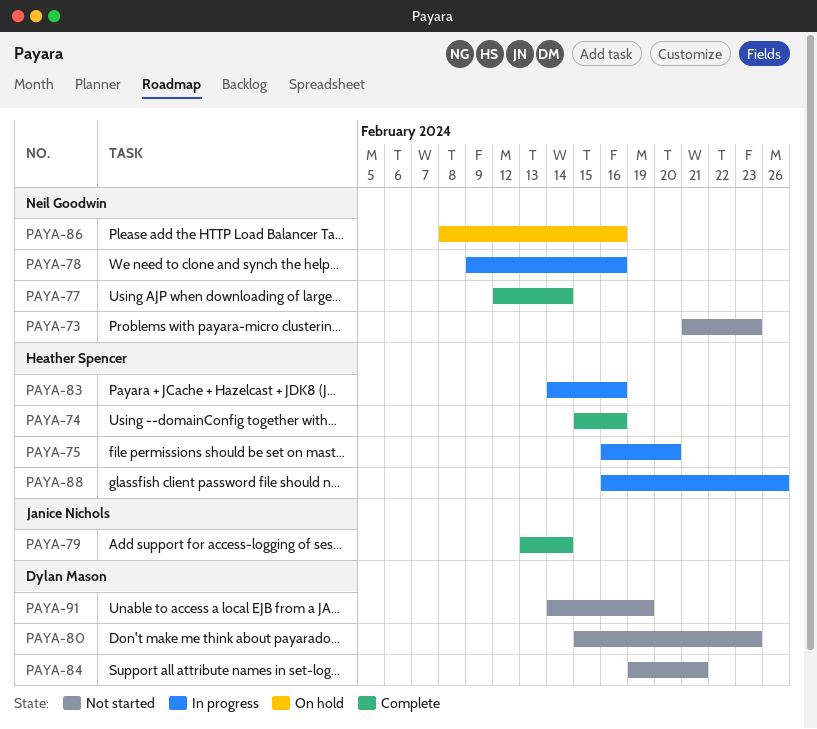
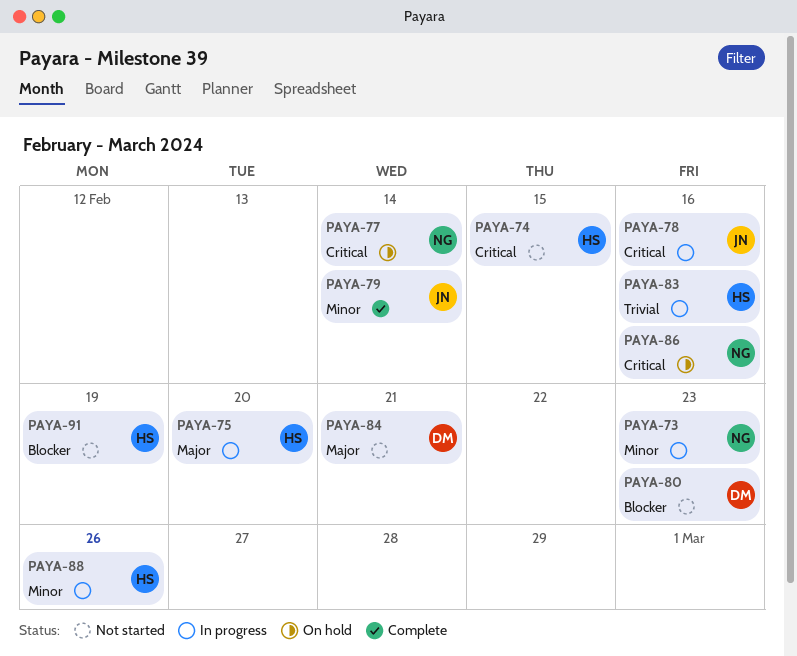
PAYA-73, status: Not started -> In progress
PAYA-74, status: Complete -> Not started
PAYA-74, due: Feb 16 -> Feb 15
PAYA-77, status: Complete -> On hold
PAYA-78, owner: Neil Goodwin -> Janice Nichols
PAYA-91, owner: Dylan Mason -> Heather Spencer

